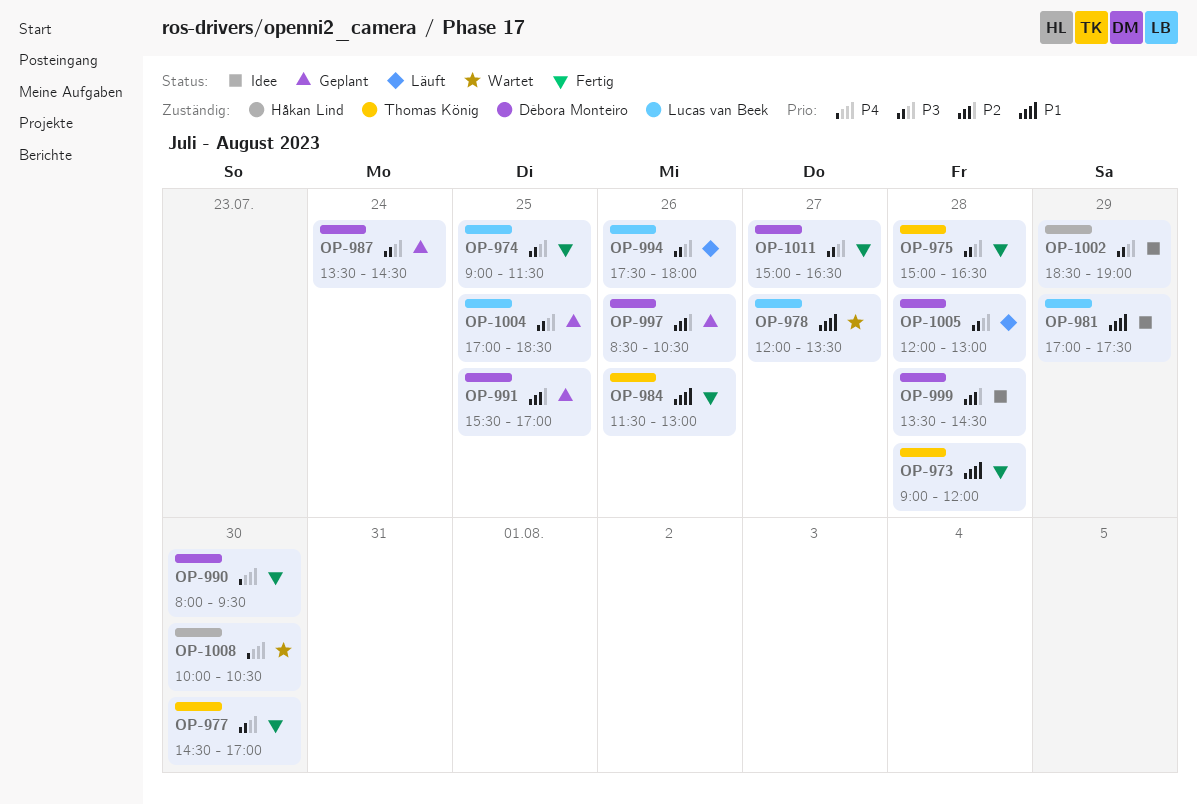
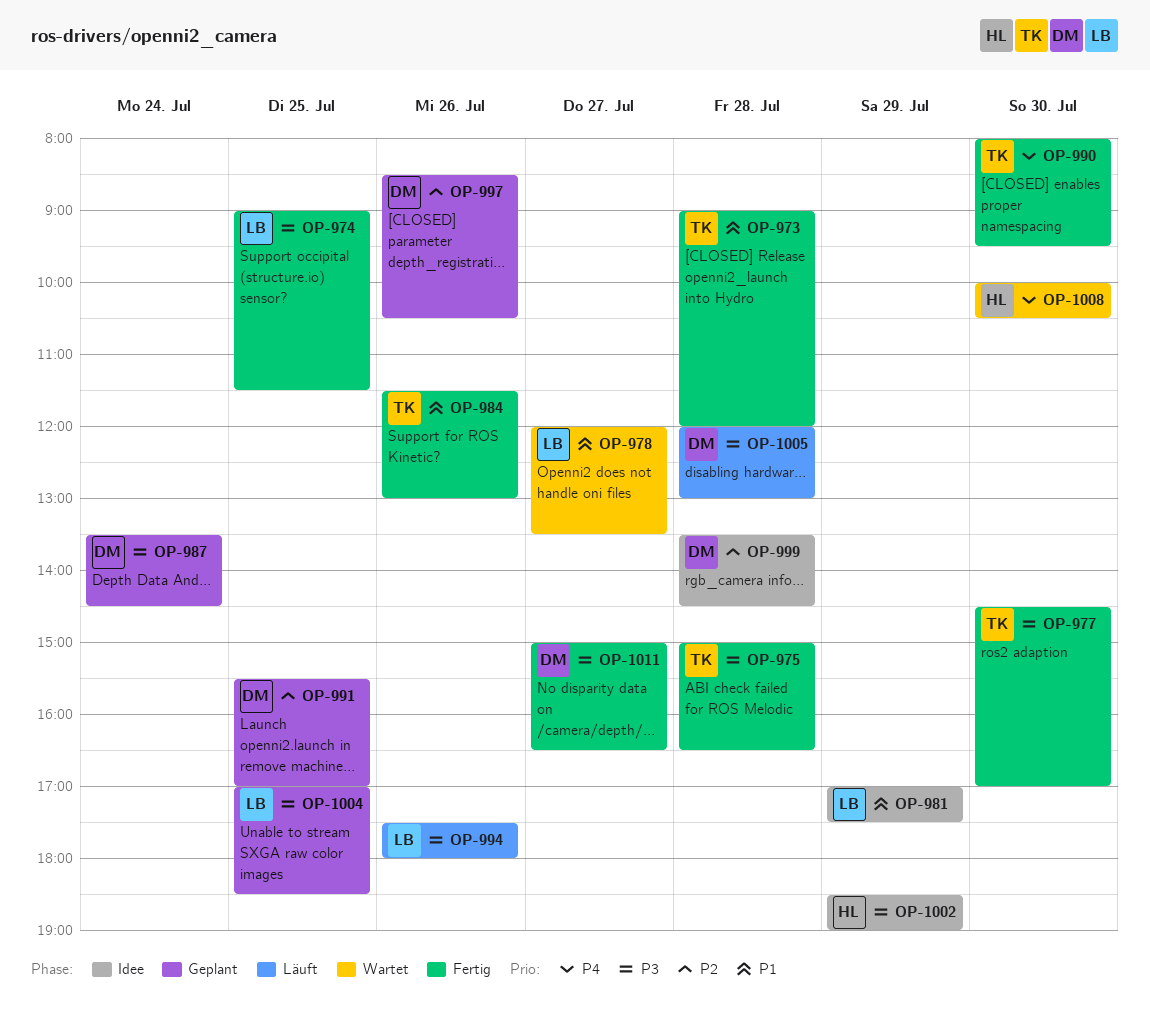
OP-990, owner: Débora Monteiro -> Thomas König

